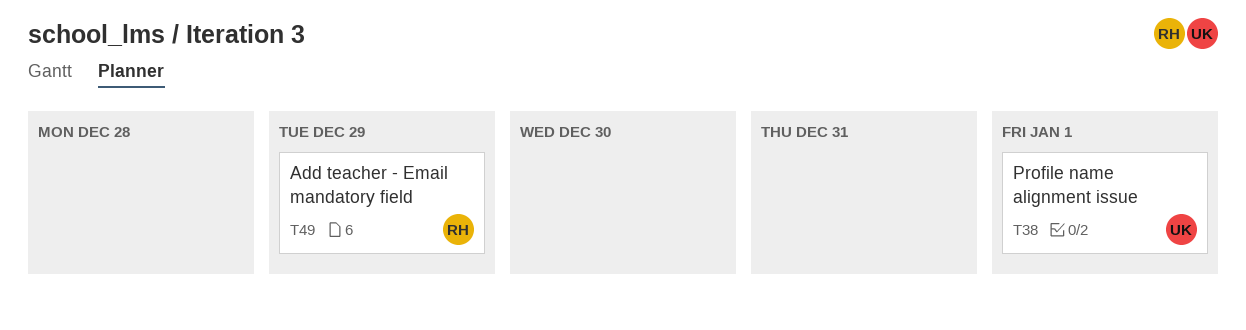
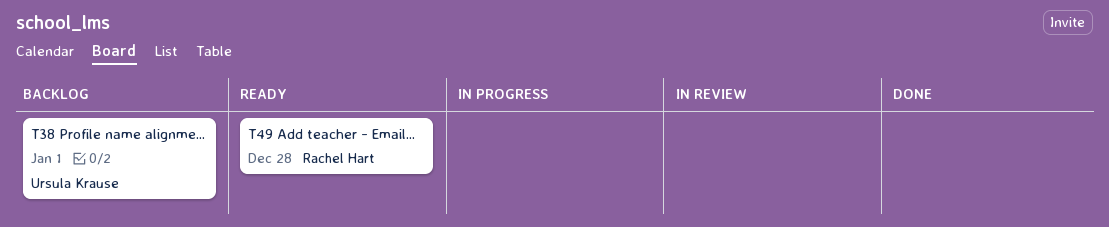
T49, due: Dec 29 -> Dec 28

